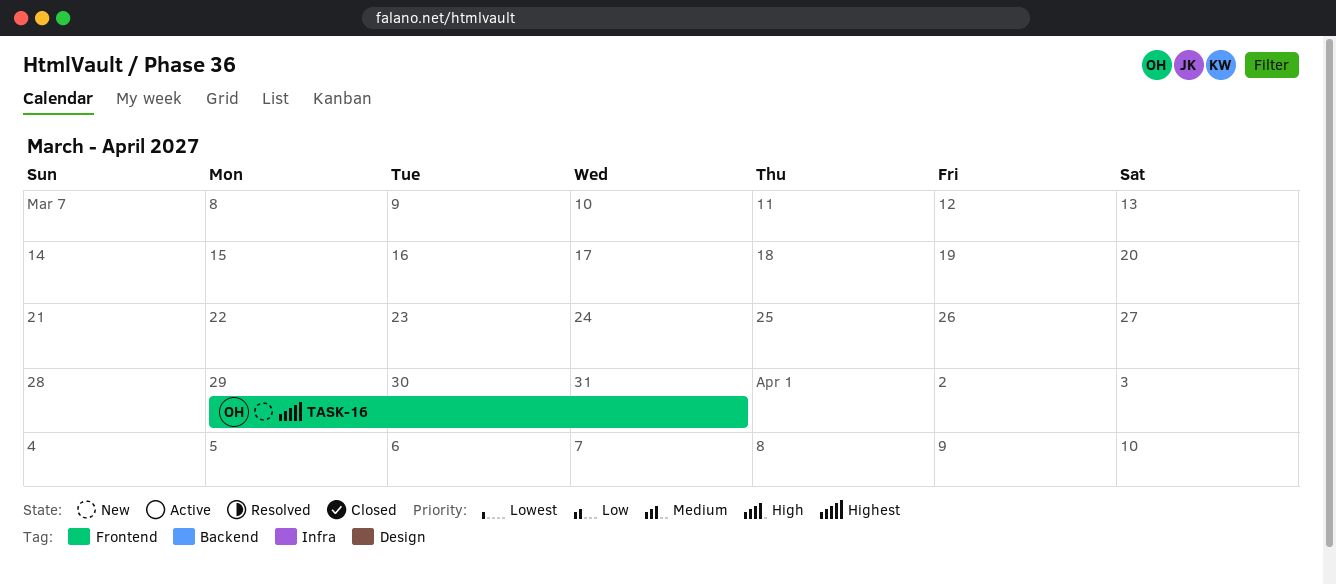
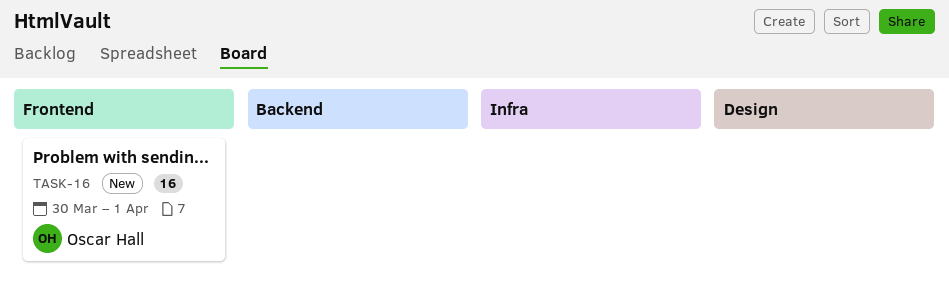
TASK-16, start: Mar 29 -> Mar 30
TASK-16, due: Mar 31 -> Apr 1

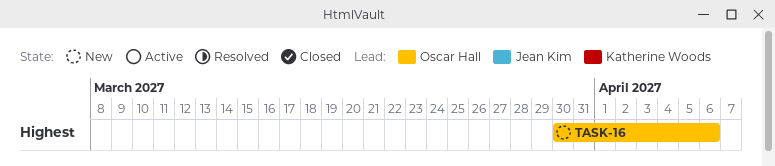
TASK-16, due: Apr 1 -> Apr 6

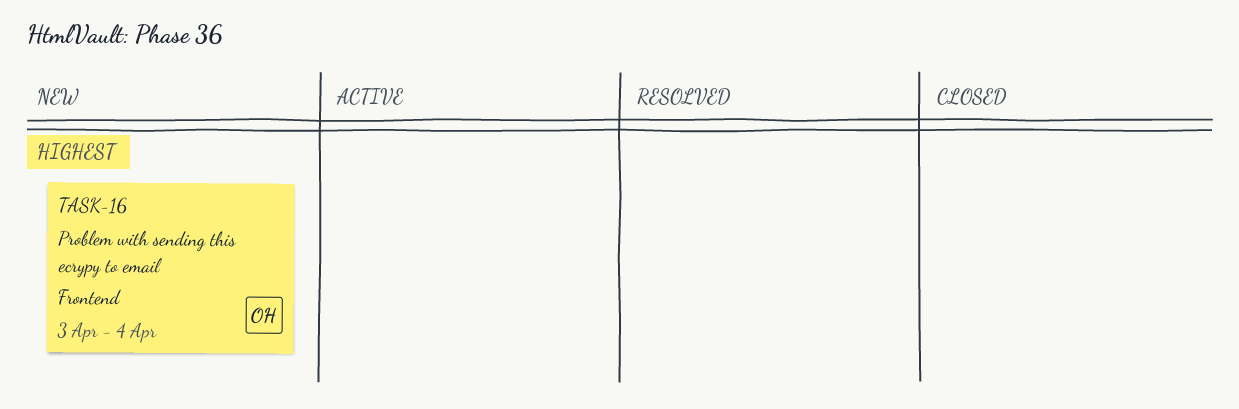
TASK-16, start: Mar 30 -> Apr 3
TASK-16, due: Apr 6 -> Apr 4

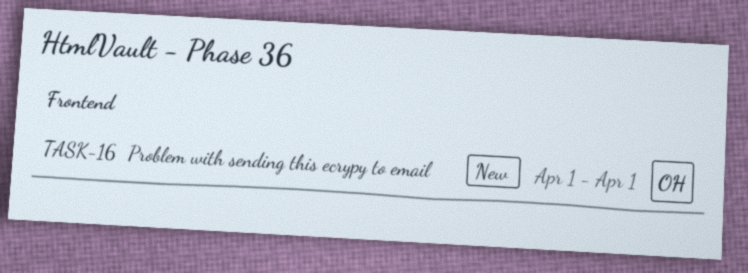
TASK-16, start: Apr 3 -> Apr 1
TASK-16, due: Apr 4 -> Apr 1

